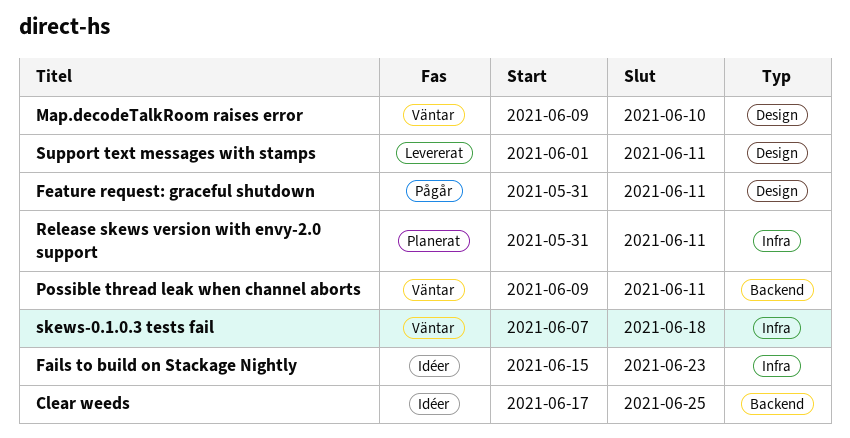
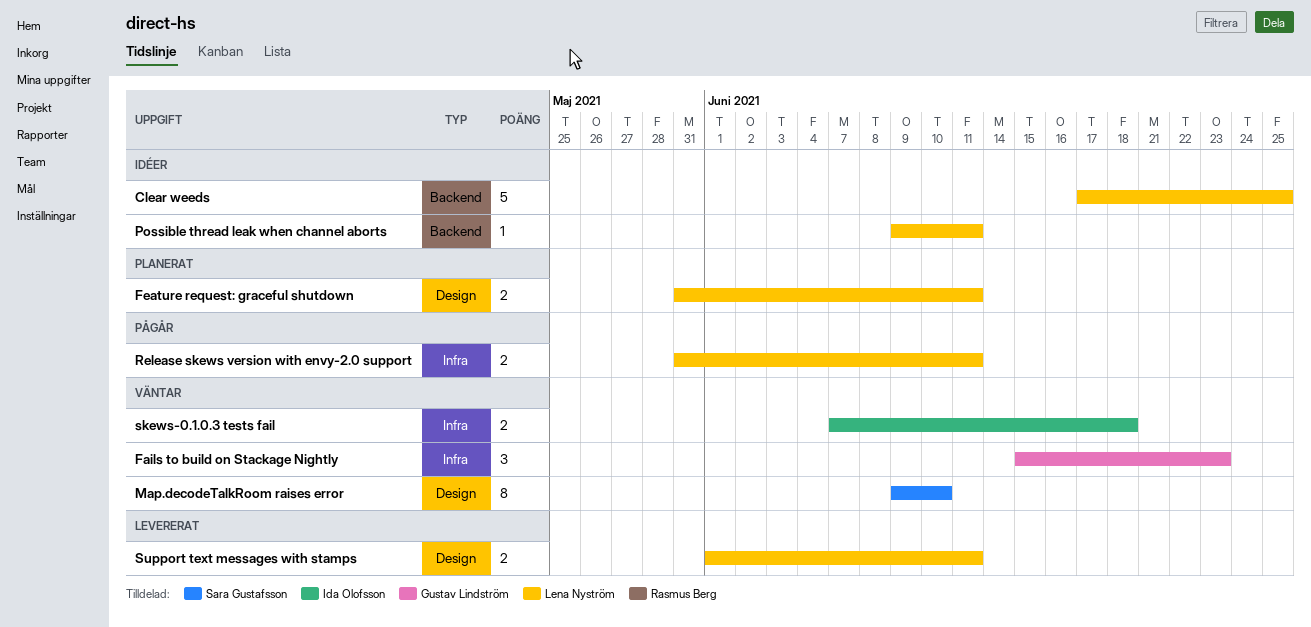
Fails to build on Stackage Nightly, status: Idéer -> Väntar
Feature request: graceful shutdown, status: Pågår -> Planerat
Possible thread leak when channel aborts, status: Väntar -> Idéer
Release skews version with envy-2.0 support, status: Planerat -> Pågår

